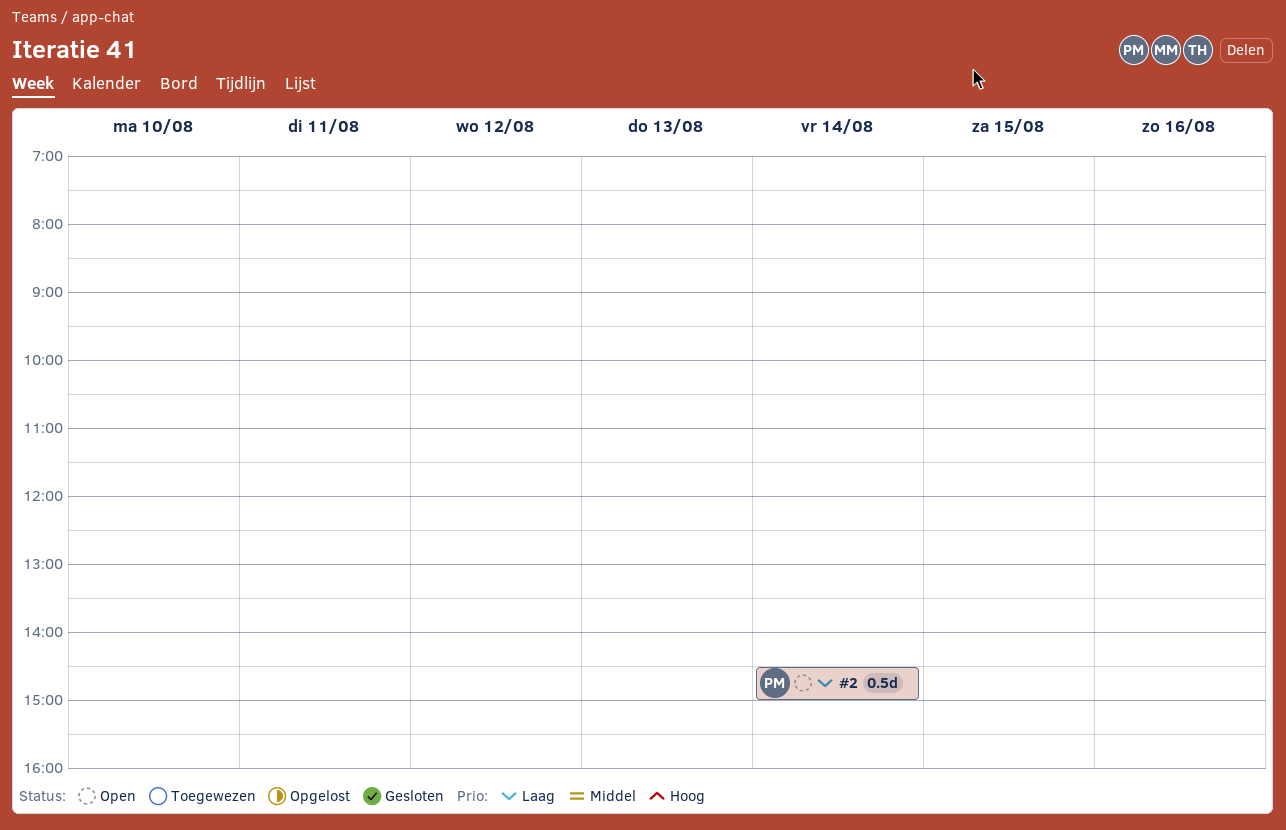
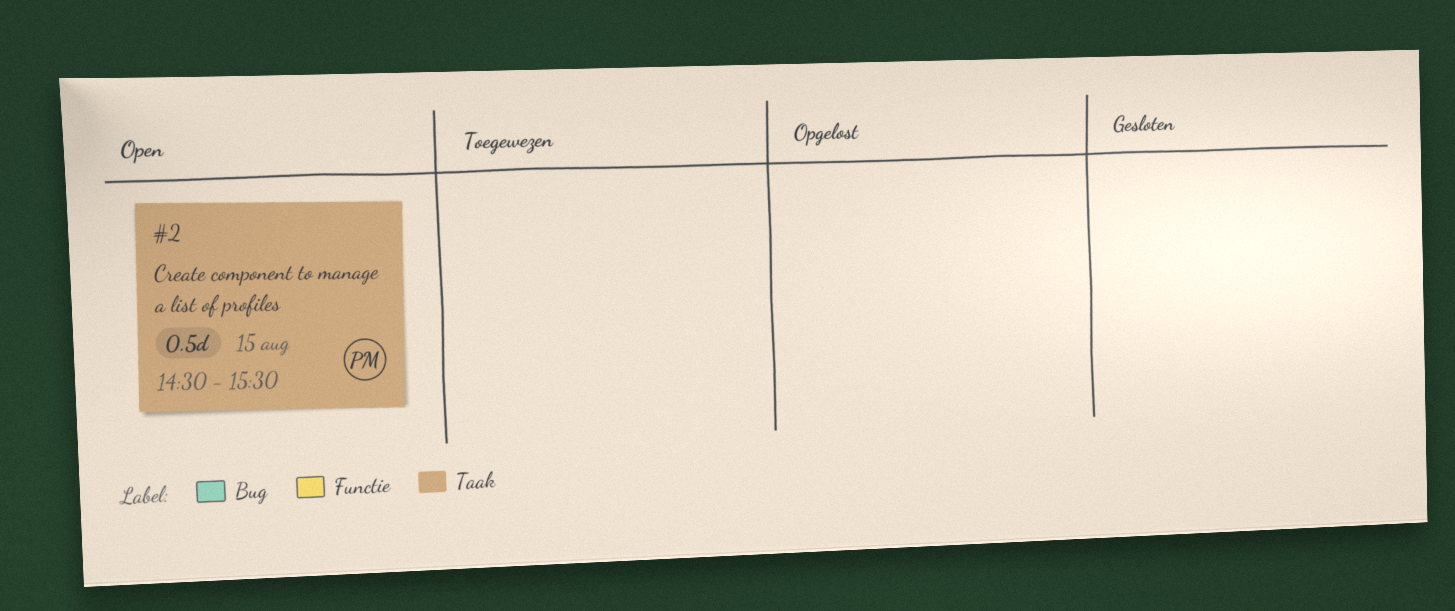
#2, day: Aug 14 -> Aug 15
#2, ends: 15:00 -> 15:30

